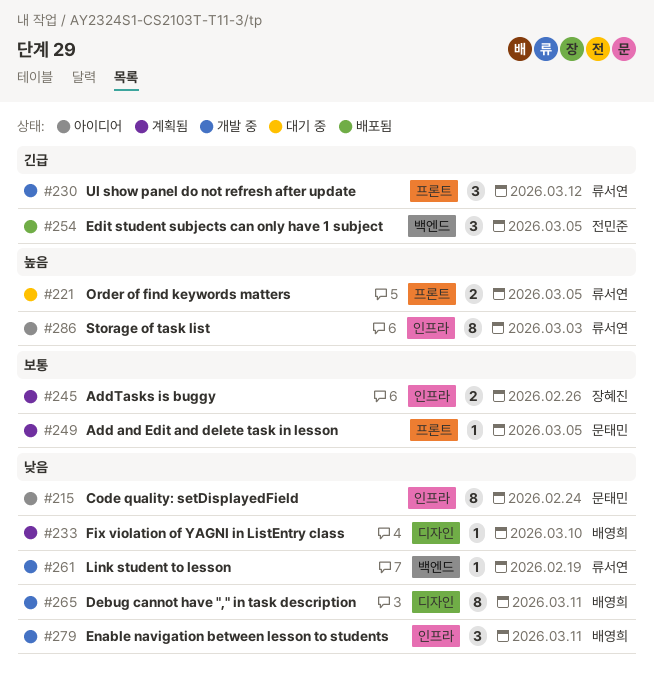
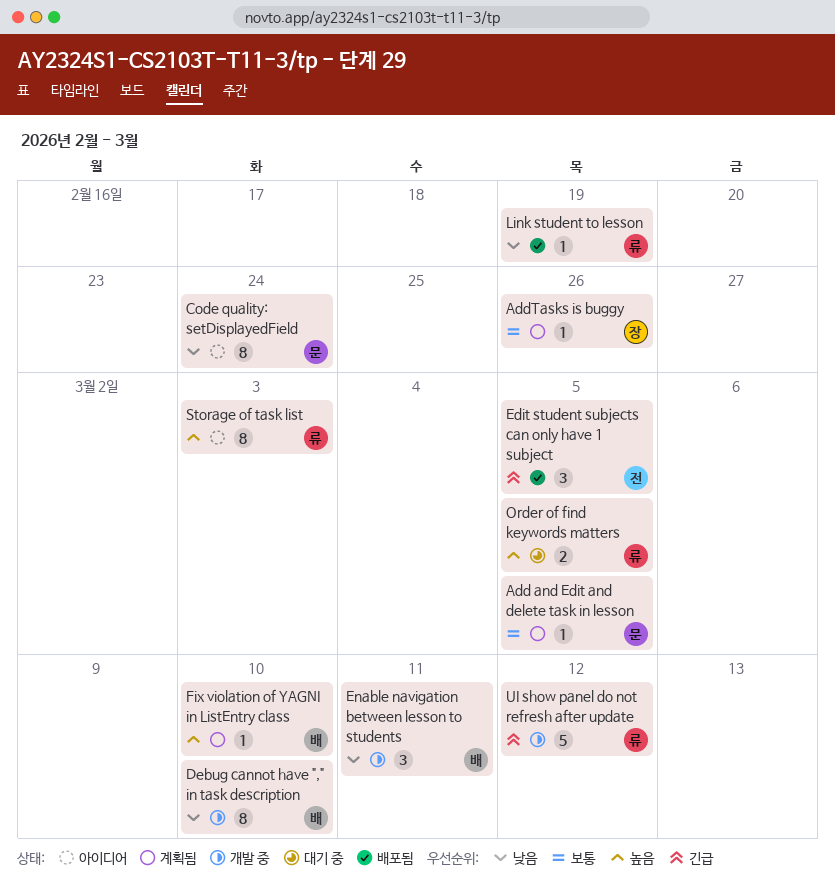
AddTasks is buggy, estimate: 2 -> 1
Debug cannot have "," in task description, due: Mar 11 -> Mar 10
Fix violation of YAGNI in ListEntry class, priority: 낮음 -> 높음
Link student to lesson, status: 개발 중 -> 배포됨
UI show panel do not refresh after update, estimate: 3 -> 5

